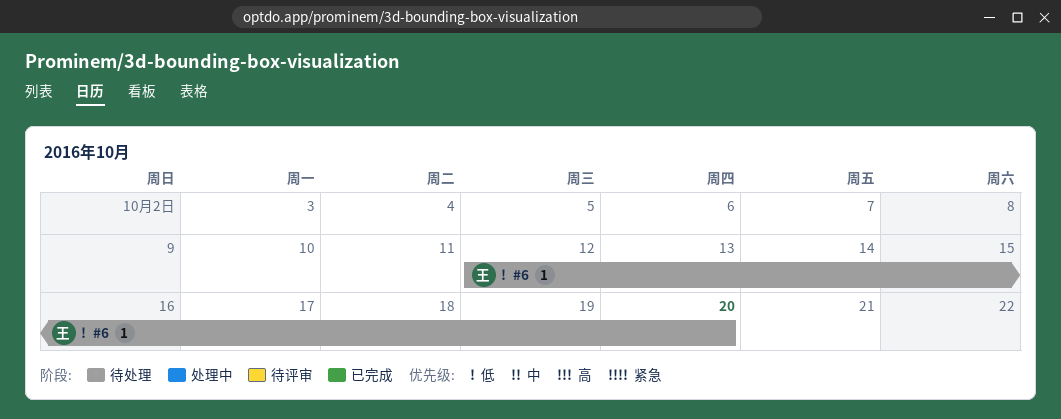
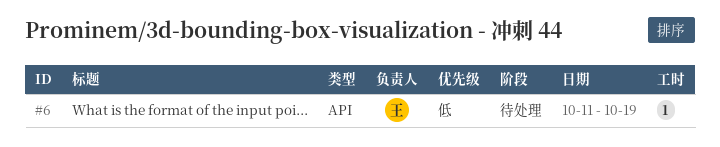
#6, start: Oct 12 -> Oct 11
#6, due: Oct 20 -> Oct 19

